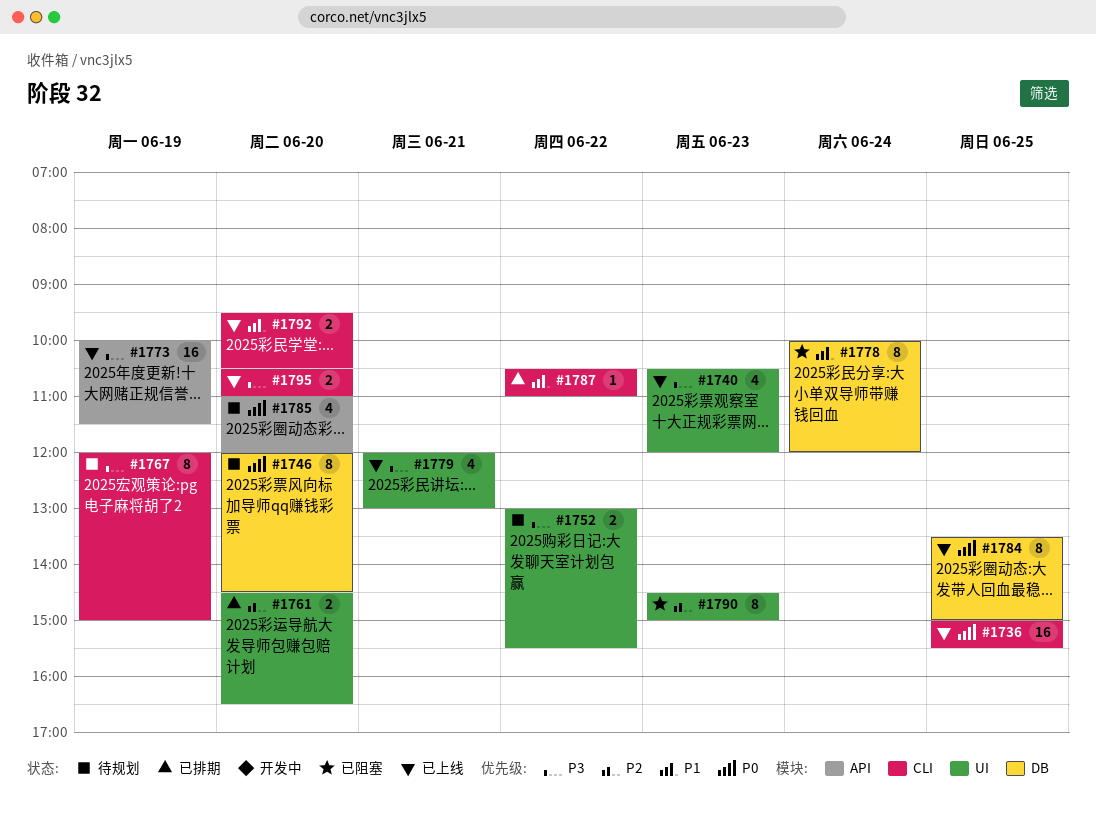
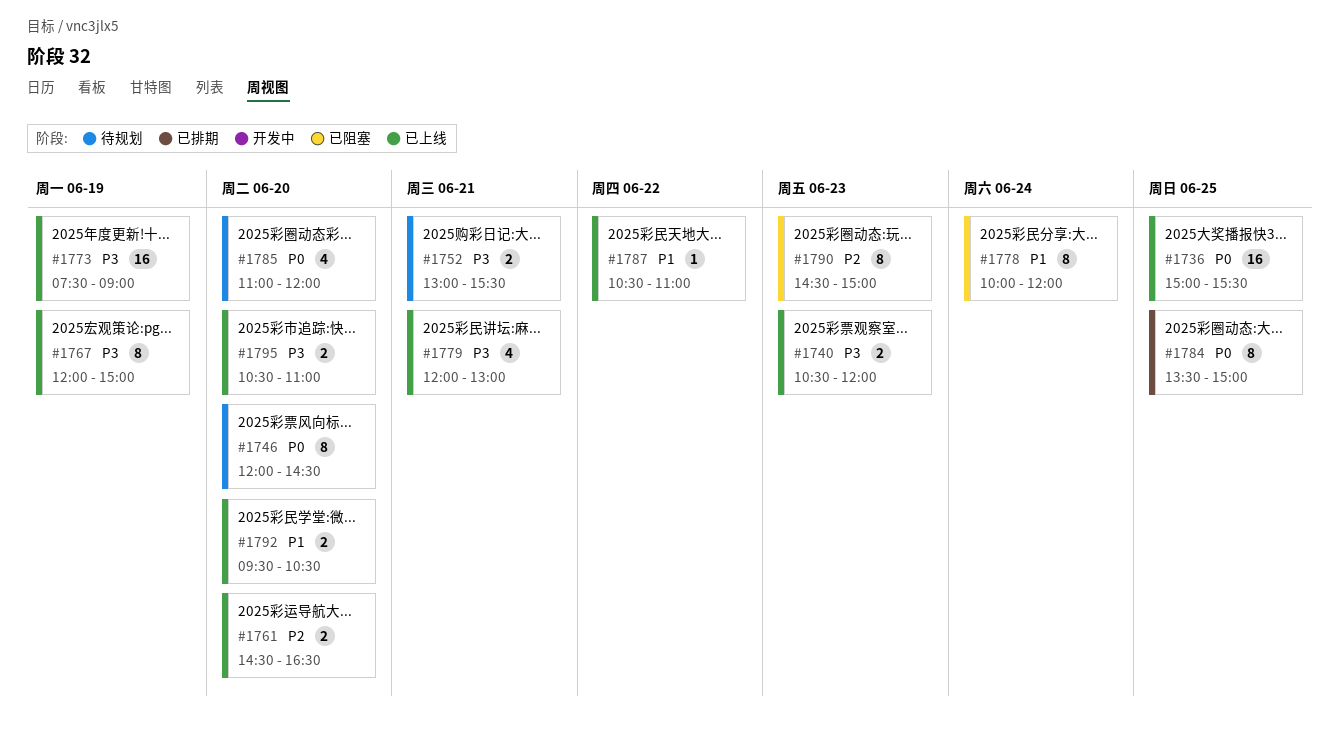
#1740, estimate: 4 -> 2
#1752, day: Jun 22 -> Jun 21
#1761, status: 已排期 -> 已上线
#1767, status: 待规划 -> 已上线
#1773, begins: 10:00 -> 07:30
#1773, ends: 11:30 -> 09:00
#1784, status: 已上线 -> 已排期
#1787, status: 已排期 -> 已上线

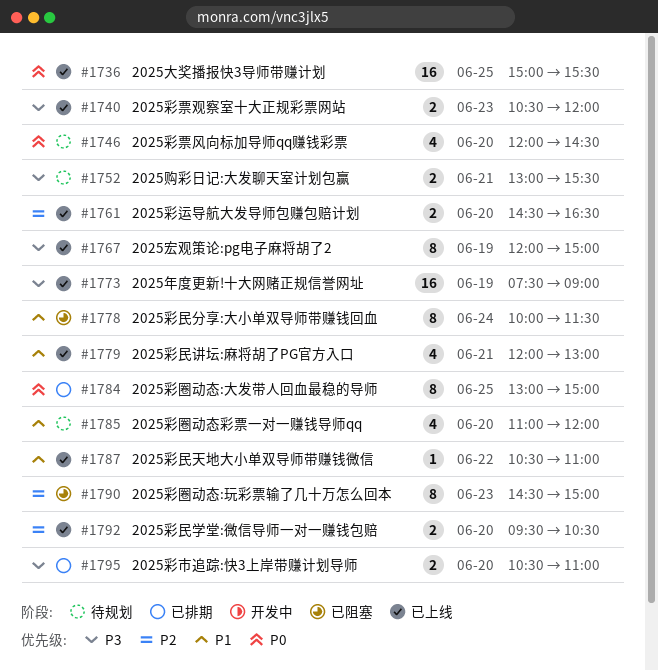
#1746, estimate: 8 -> 4
#1778, ends: 12:00 -> 11:30
#1779, priority: P3 -> P1
#1784, begins: 13:30 -> 13:00
#1785, priority: P0 -> P1
#1792, priority: P1 -> P2
#1795, status: 已上线 -> 已排期

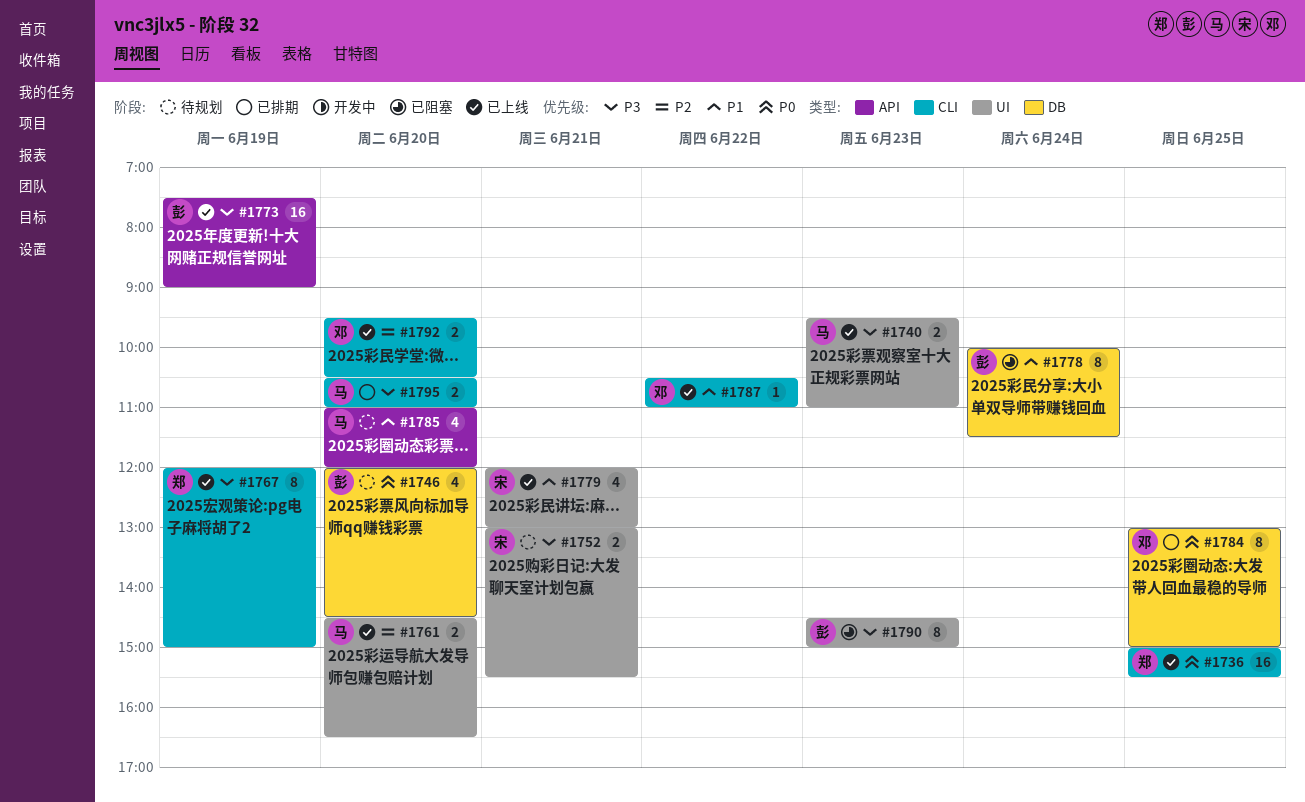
#1740, begins: 10:30 -> 09:30
#1740, ends: 12:00 -> 11:00
#1790, priority: P2 -> P3

